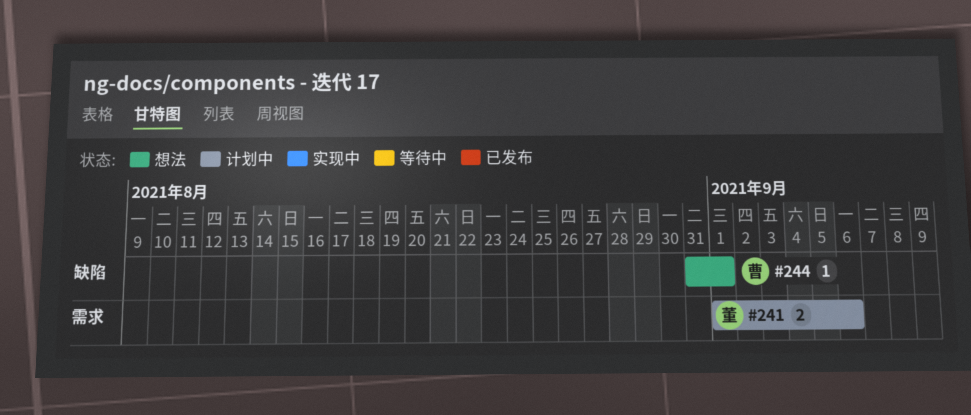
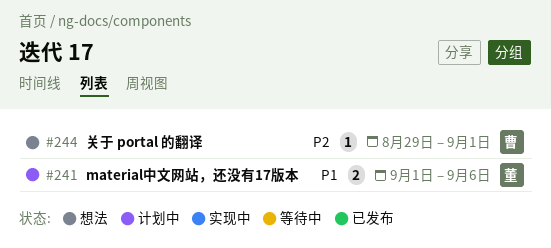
#244, start: Aug 31 -> Aug 29

